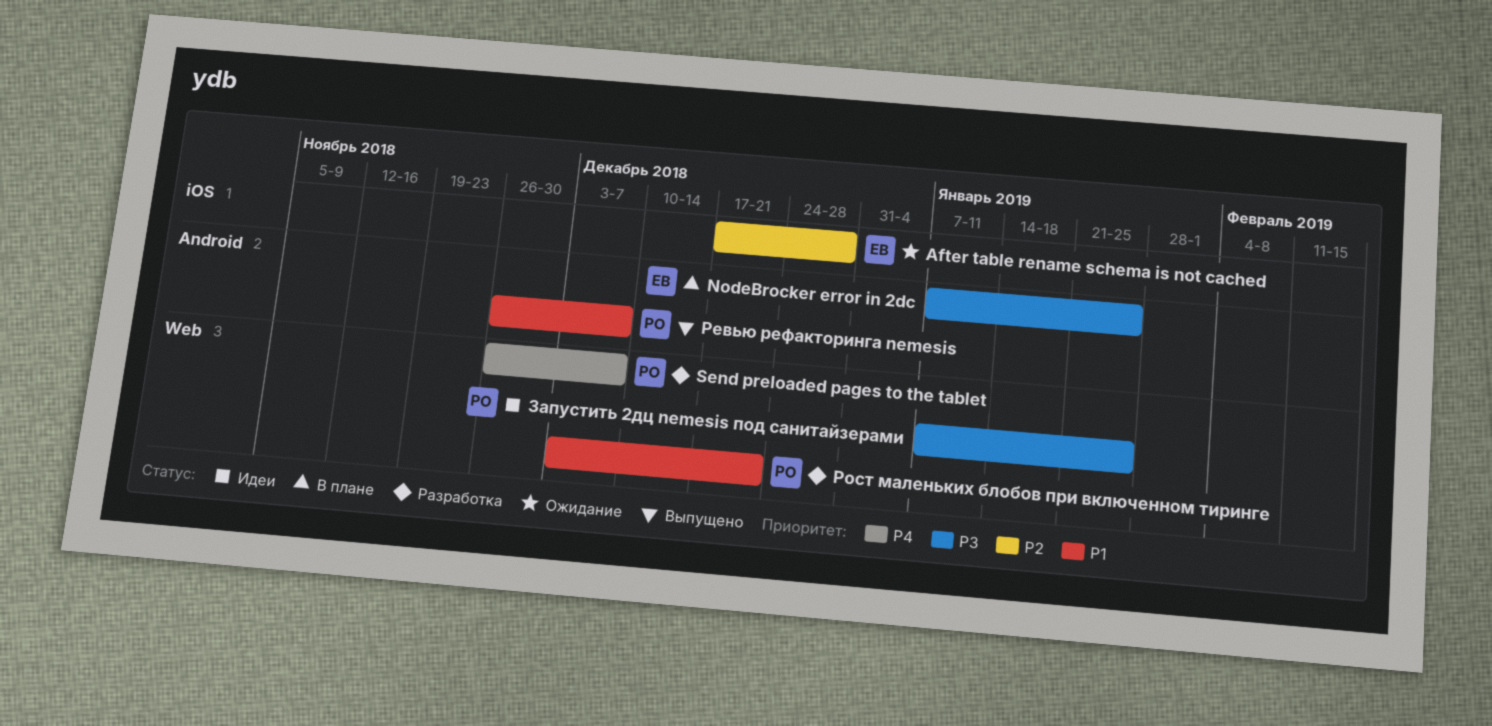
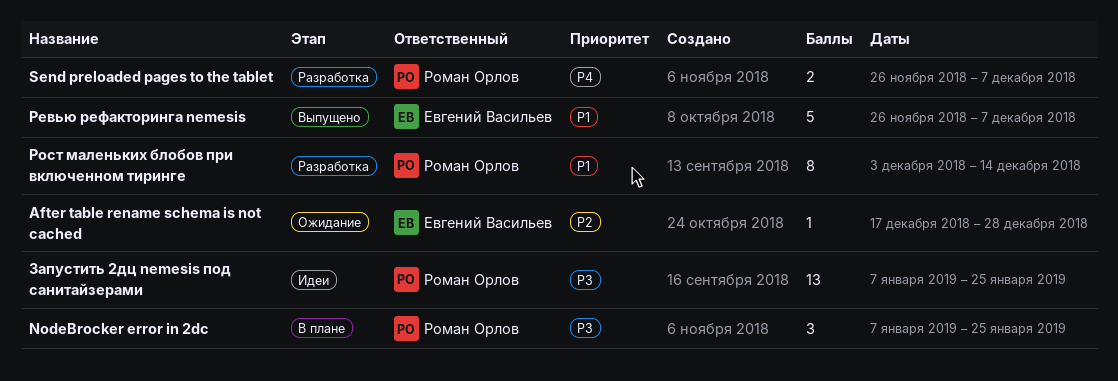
NodeBrocker error in 2dc, owner: Евгений Васильев -> Роман Орлов
Ревью рефакторинга nemesis, owner: Роман Орлов -> Евгений Васильев
Рост маленьких блобов при включенном тиринге, due: Dec 21 -> Dec 14

